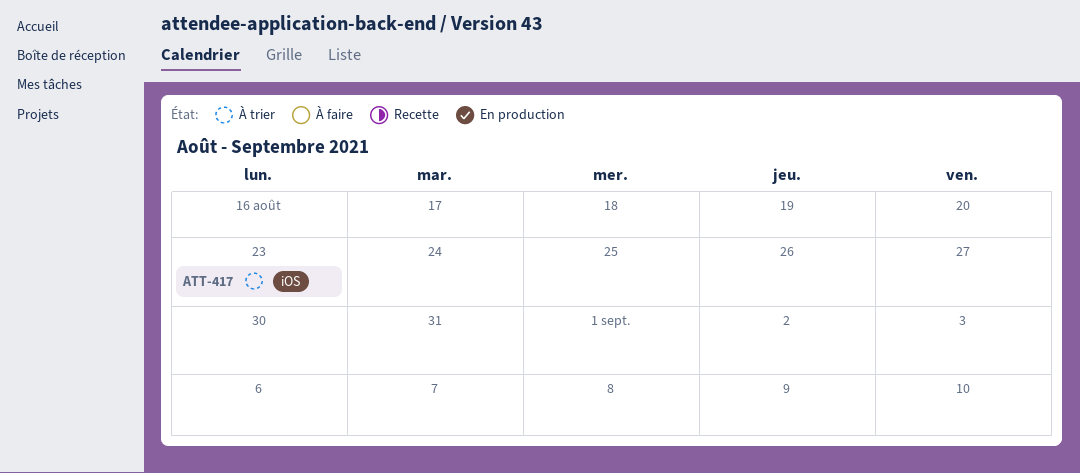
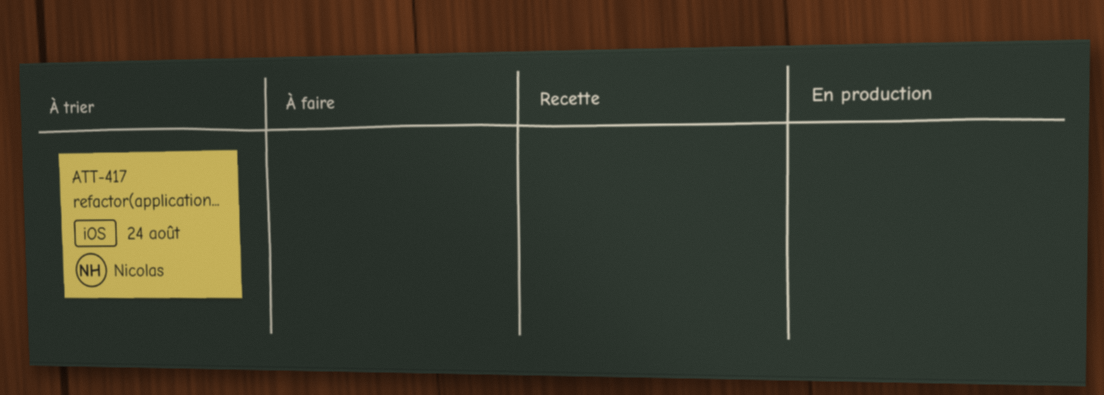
ATT-417, due: Aug 23 -> Aug 24

